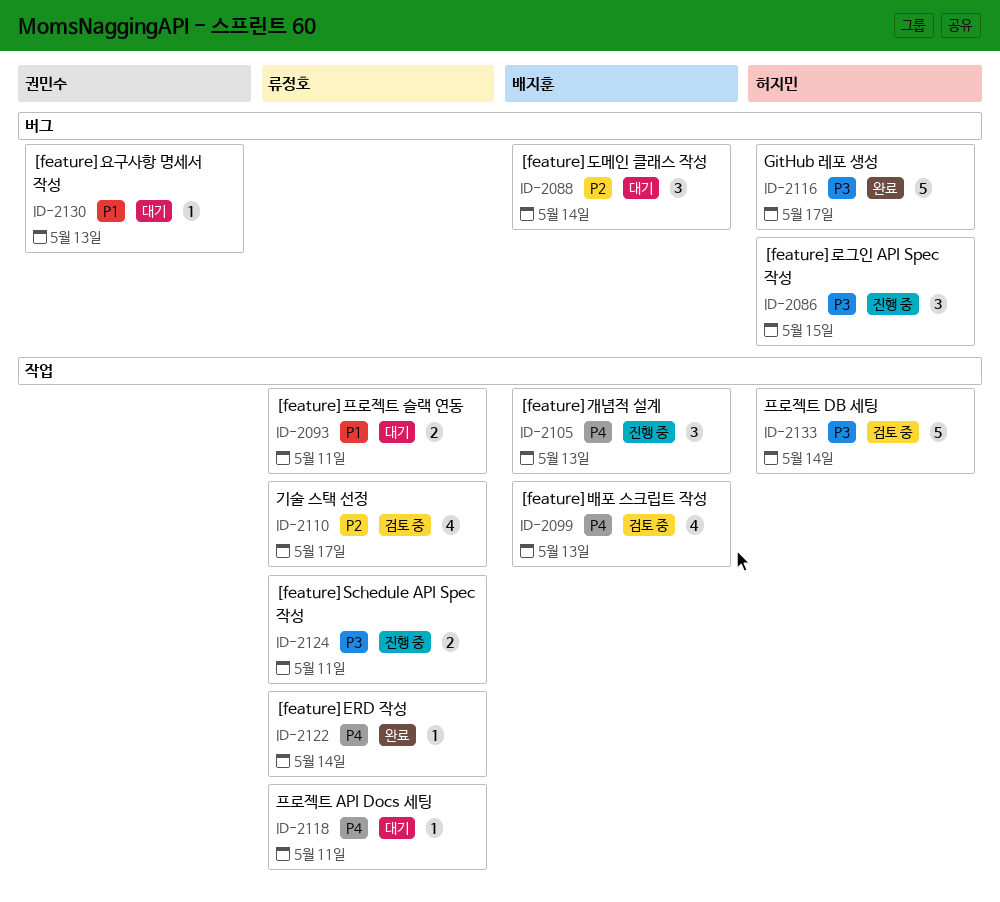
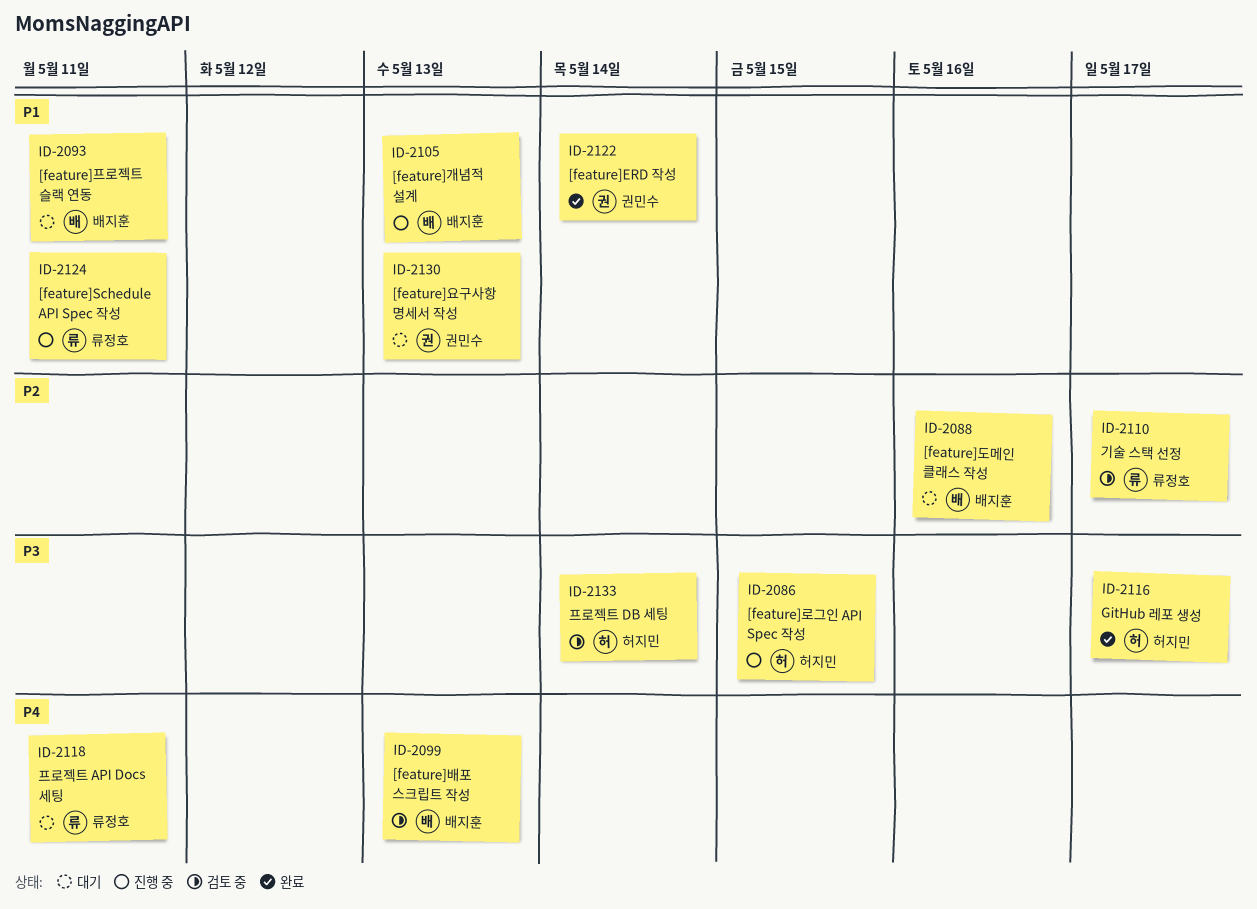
ID-2088, due: May 14 -> May 16
ID-2093, owner: 류정호 -> 배지훈
ID-2105, priority: P4 -> P1
ID-2122, owner: 류정호 -> 권민수
ID-2122, priority: P4 -> P1
ID-2124, priority: P3 -> P1

